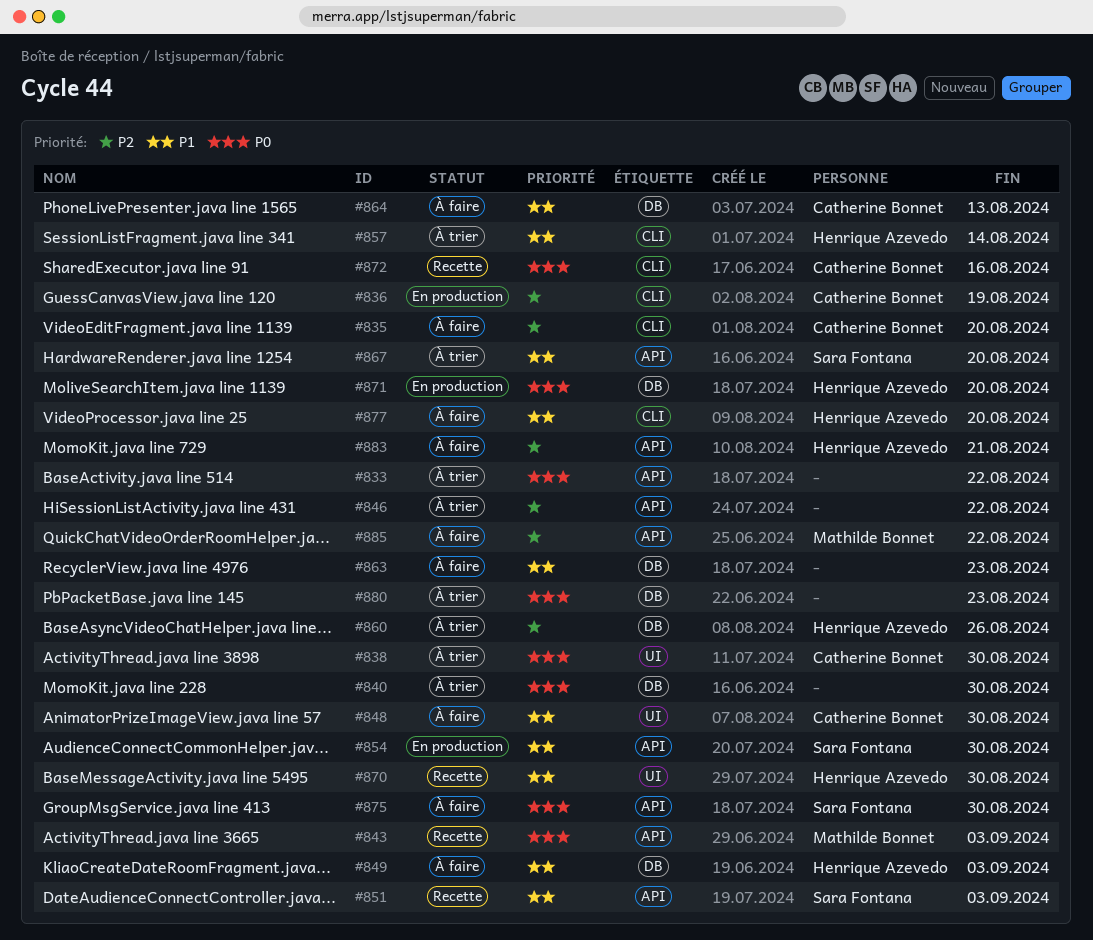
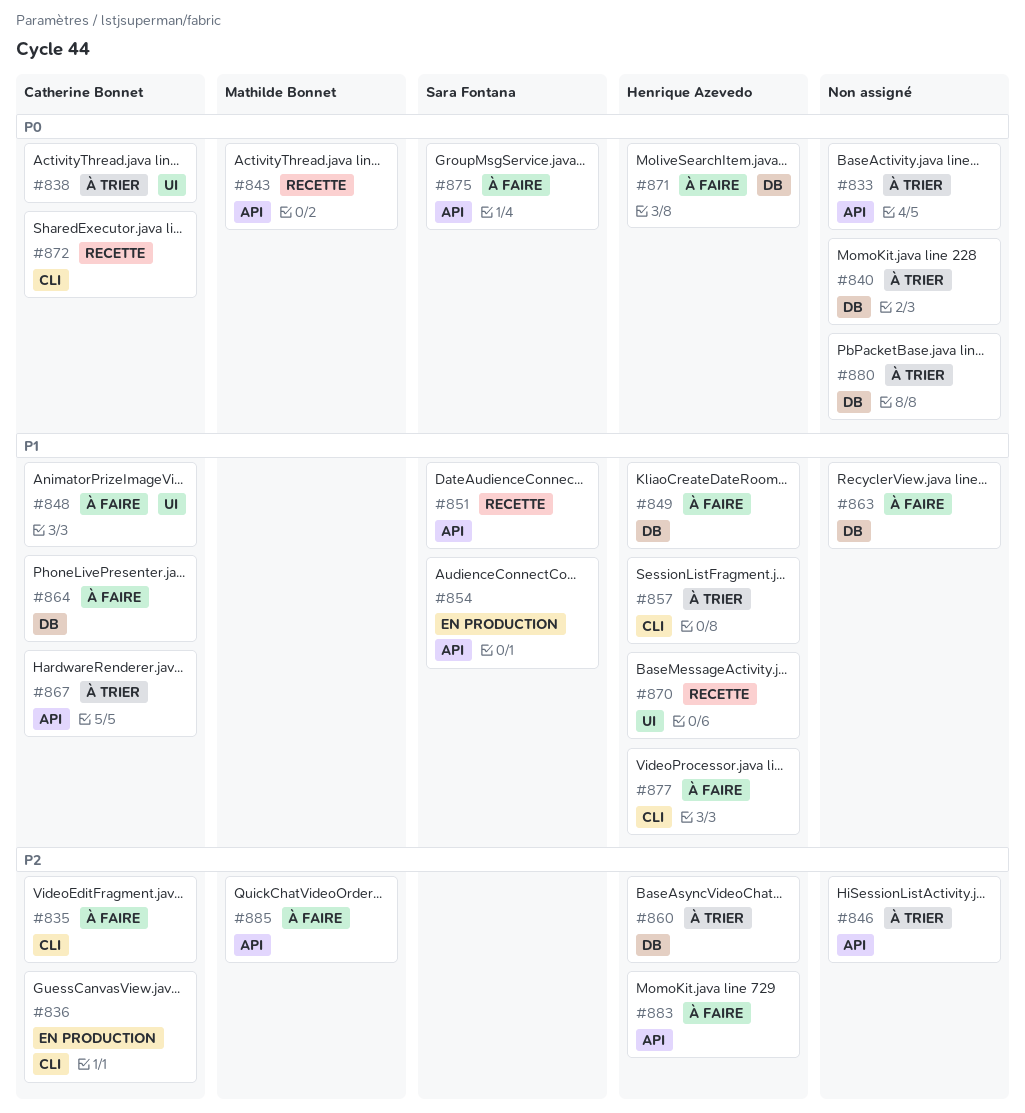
#867, owner: Sara Fontana -> Catherine Bonnet
#871, status: En production -> À faire

